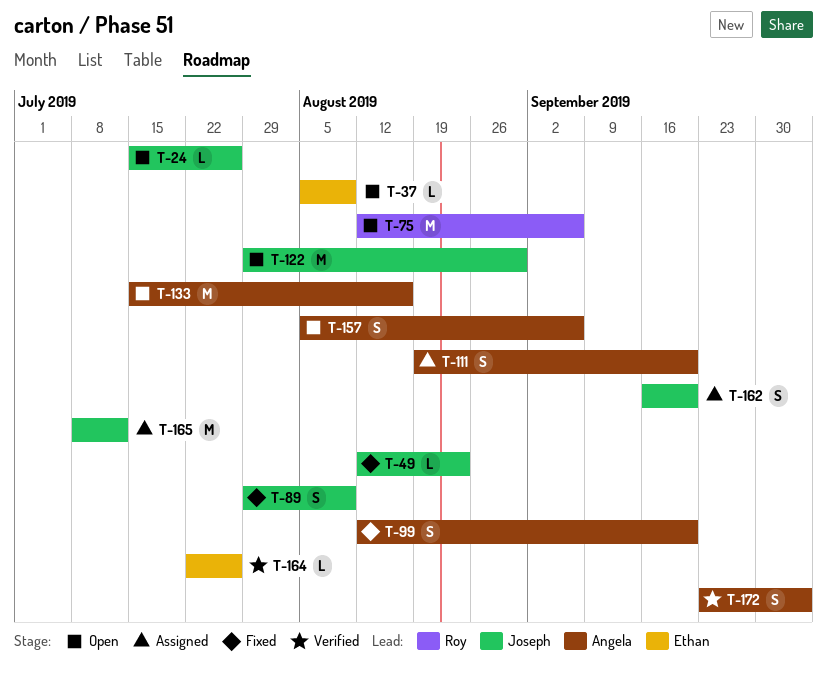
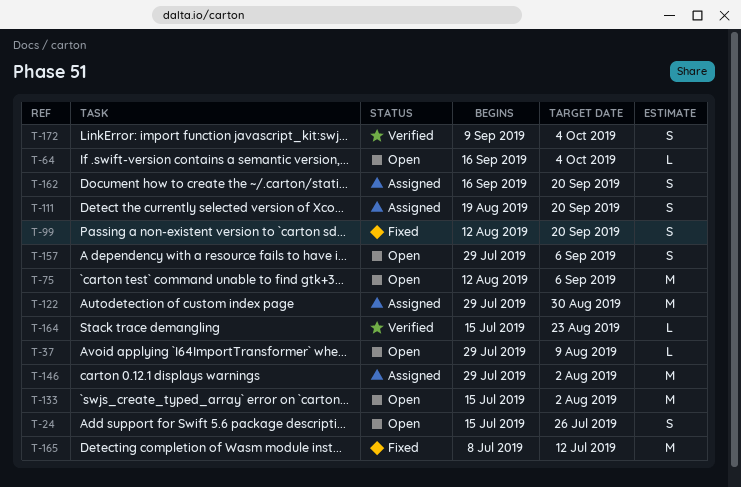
T-24, estimate: L -> S
T-37, start: Aug 5 -> Jul 29
T-49: present -> none
T-64: none -> present
T-89: present -> none
T-122, status: Open -> Assigned
T-133, due: Aug 16 -> Aug 2
T-146: none -> present
T-157, start: Aug 5 -> Jul 29
T-164, start: Jul 22 -> Jul 15
T-164, due: Jul 26 -> Aug 23
T-165, status: Assigned -> Fixed
T-172, start: Sep 23 -> Sep 9

